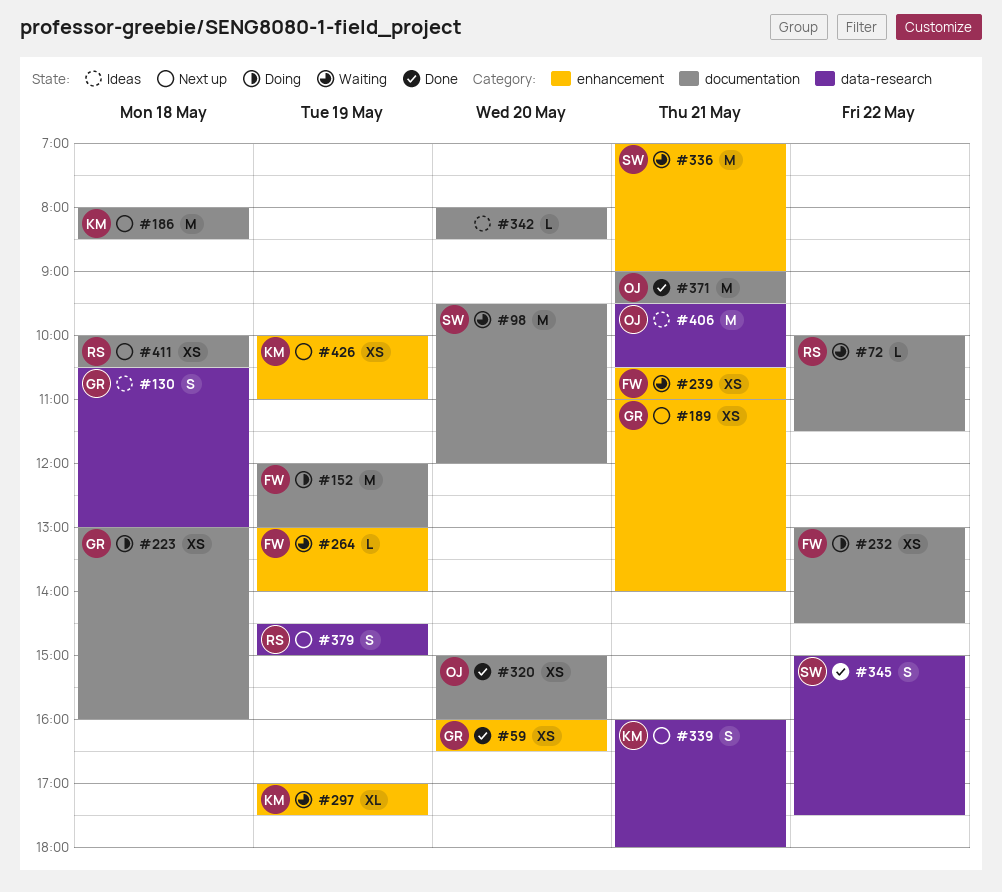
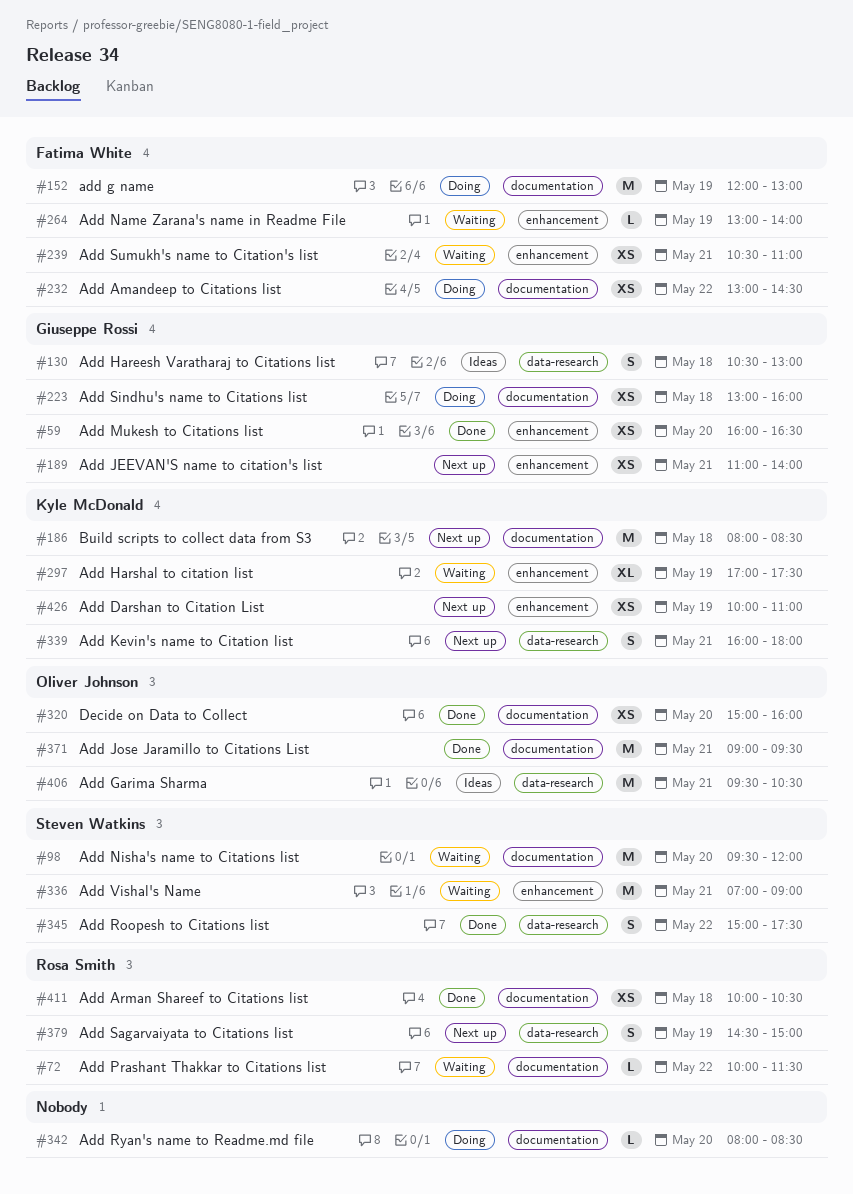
#342, status: Ideas -> Doing
#411, status: Next up -> Done

